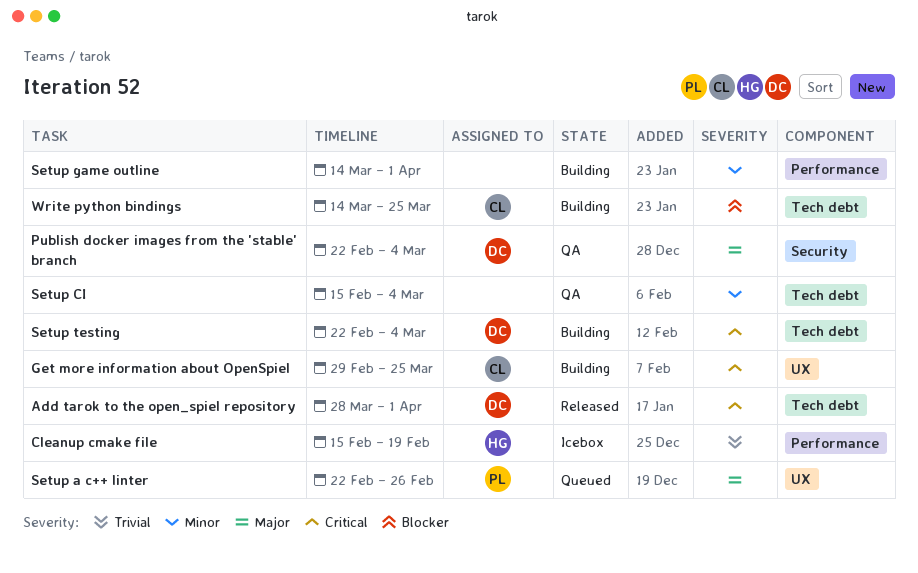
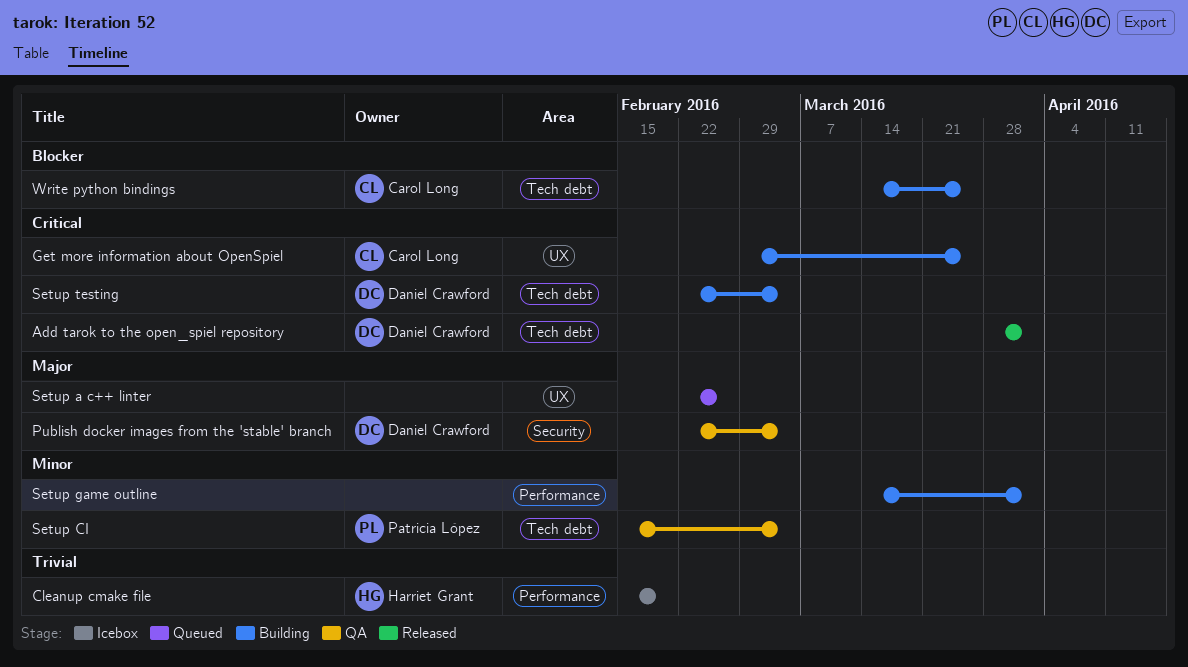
Setup a c++ linter, owner: Patricia López -> none
Setup CI, owner: none -> Patricia López

